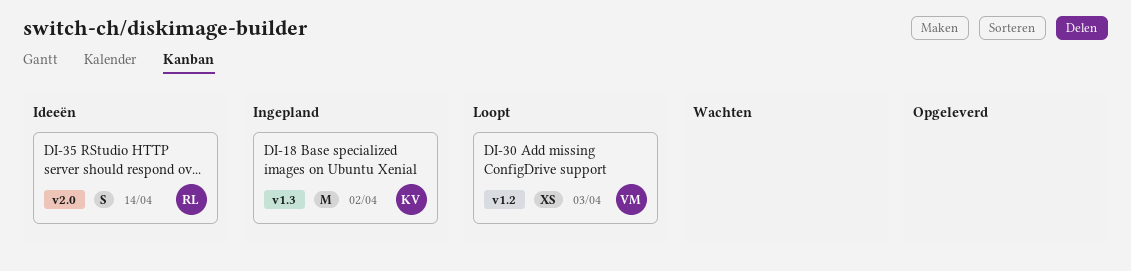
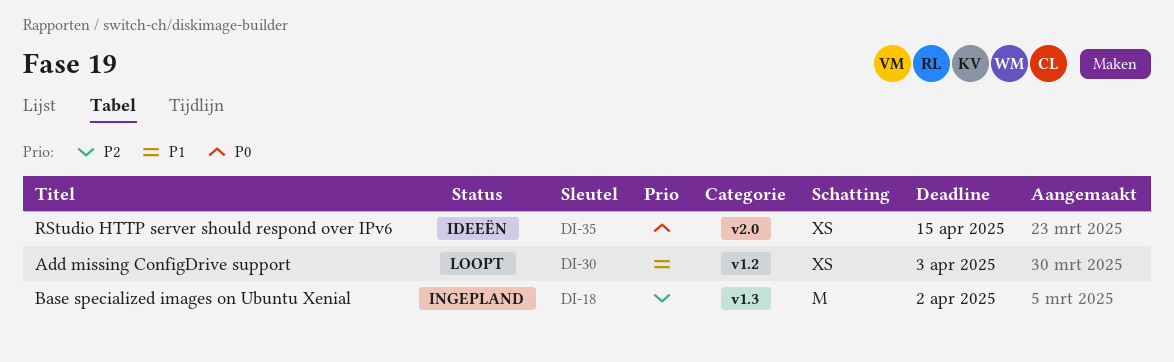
DI-35, estimate: S -> XS
DI-35, due: Apr 14 -> Apr 15

